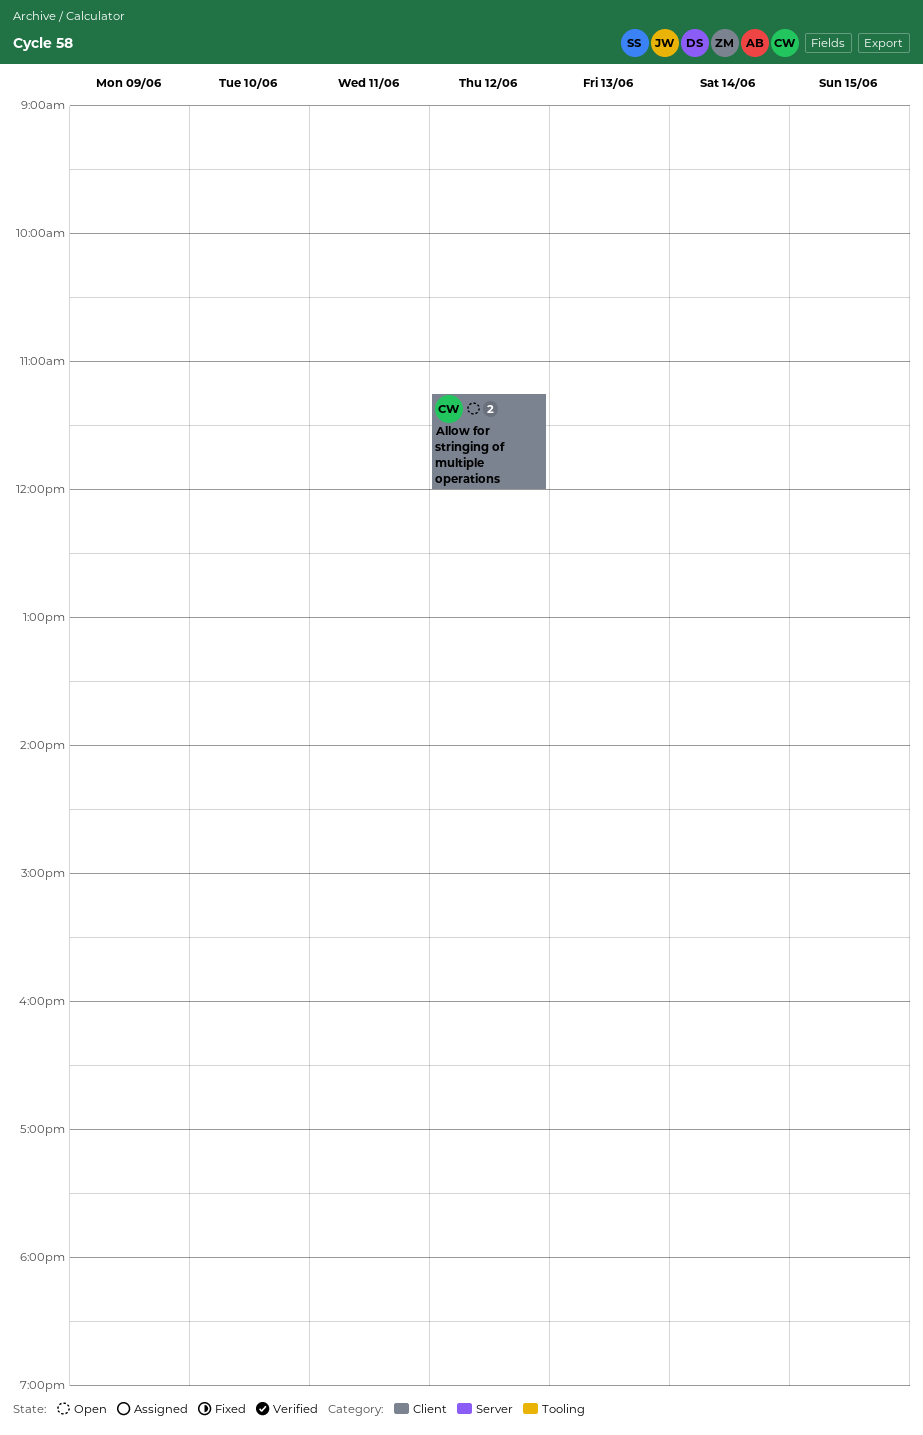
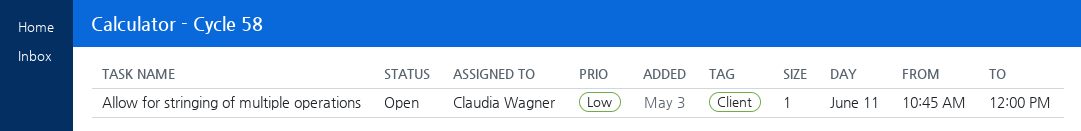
Allow for stringing of multiple operations, estimate: 2 -> 1
Allow for stringing of multiple operations, day: Jun 12 -> Jun 11
Allow for stringing of multiple operations, begins: 11:15 -> 10:45

